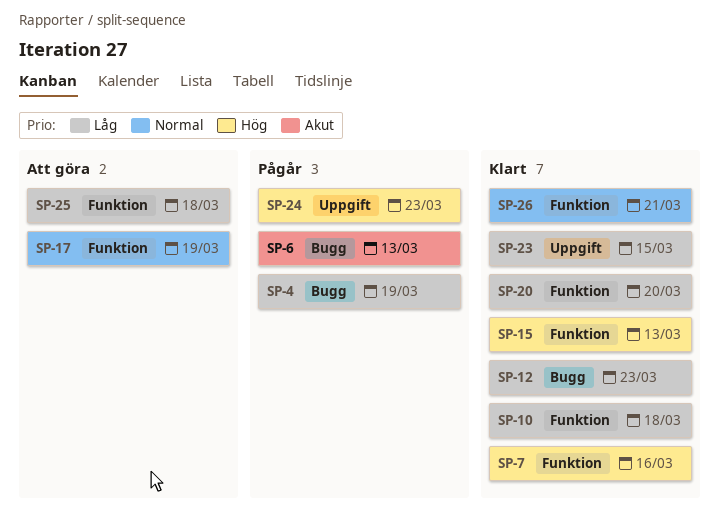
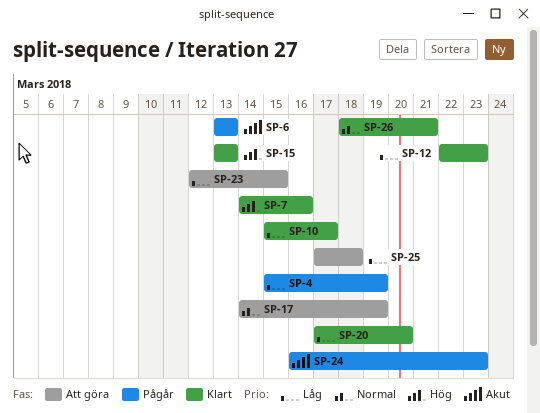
SP-10, due: Mar 18 -> Mar 17
SP-23, status: Klart -> Att göra
SP-24, priority: Hög -> Akut

